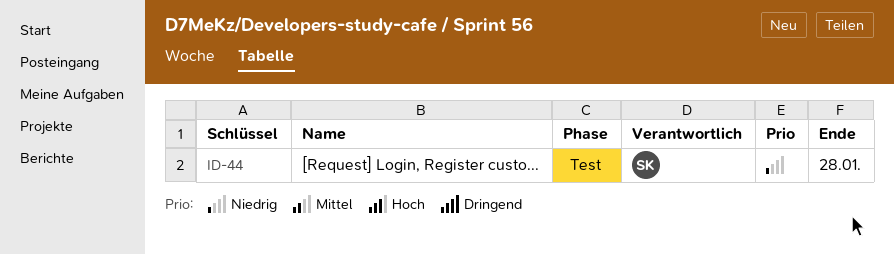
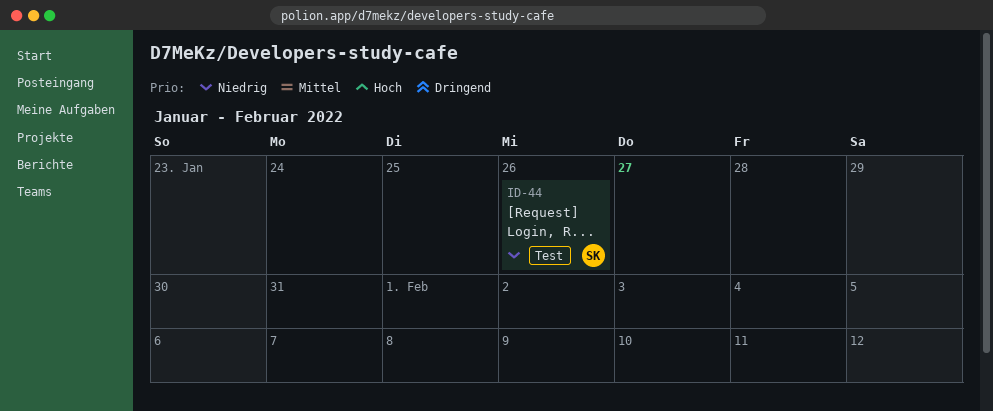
ID-44, due: Jan 28 -> Jan 26

